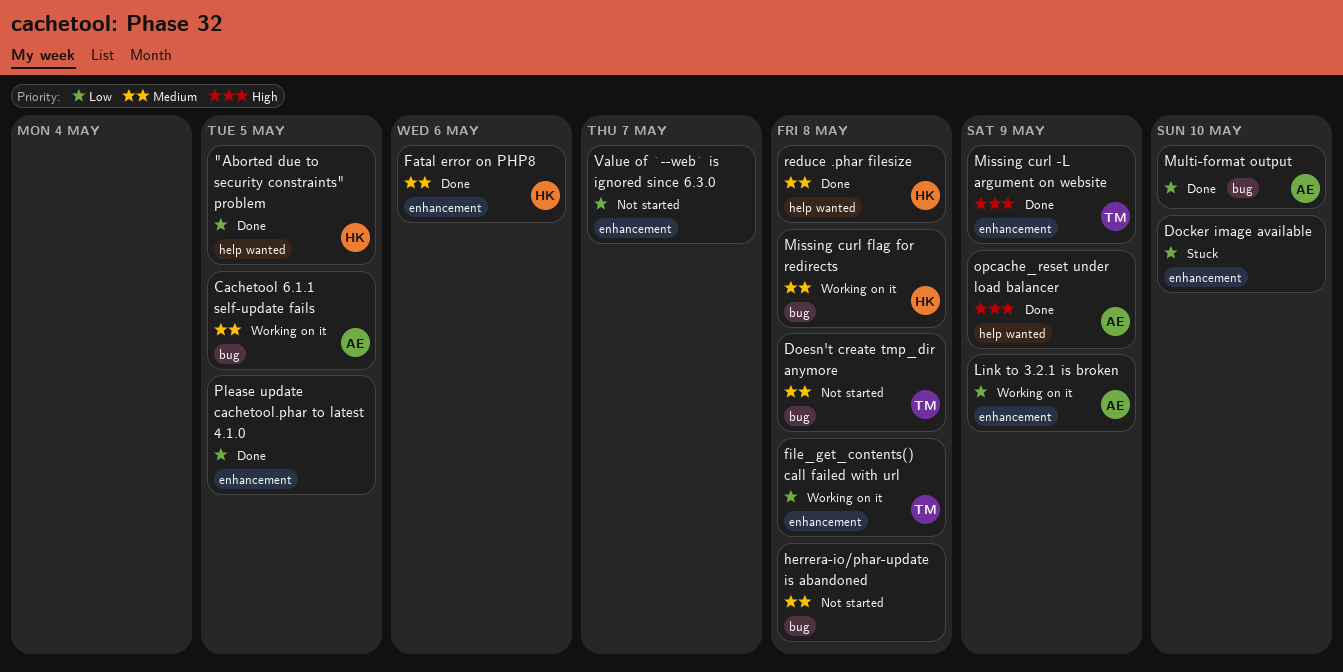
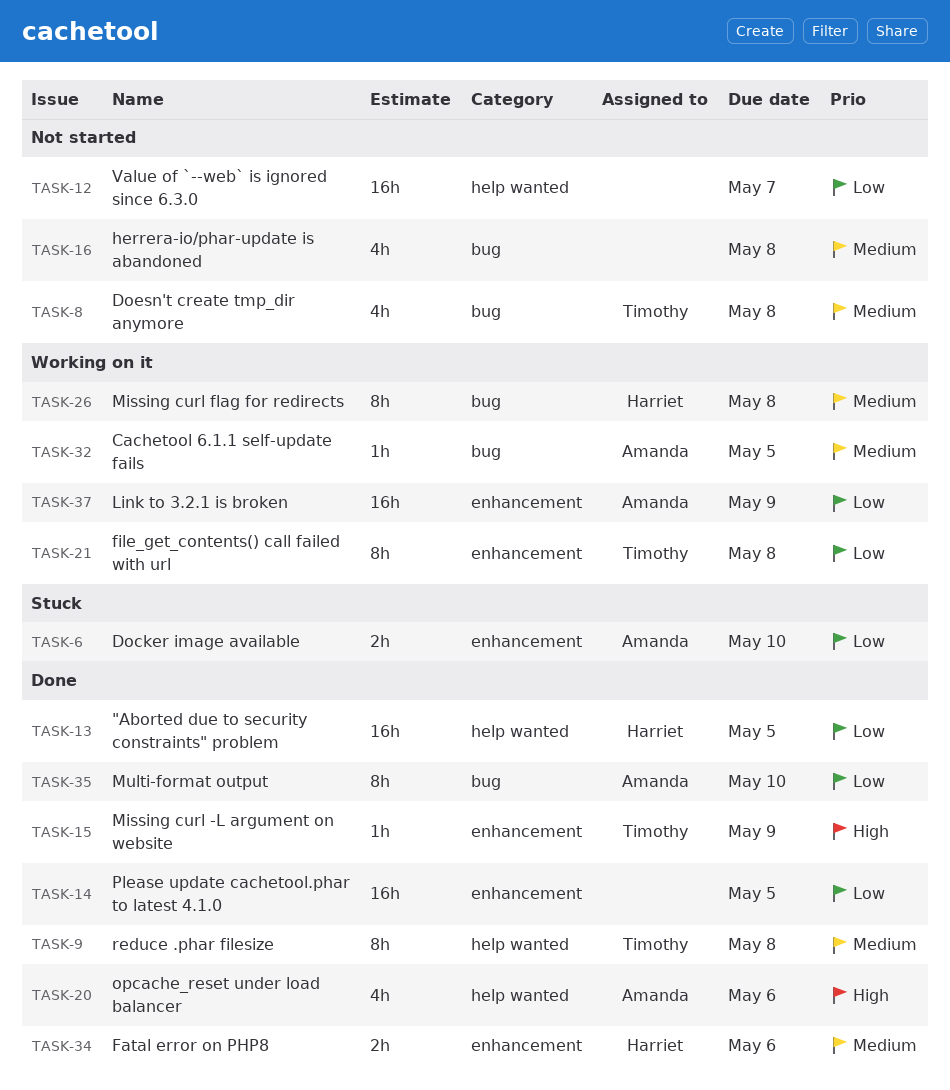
Docker image available, owner: none -> Amanda
opcache_reset under load balancer, due: May 9 -> May 6
reduce .phar filesize, owner: Harriet -> Timothy
Value of `--web` is ignored since 6.3.0, label: enhancement -> help wanted

